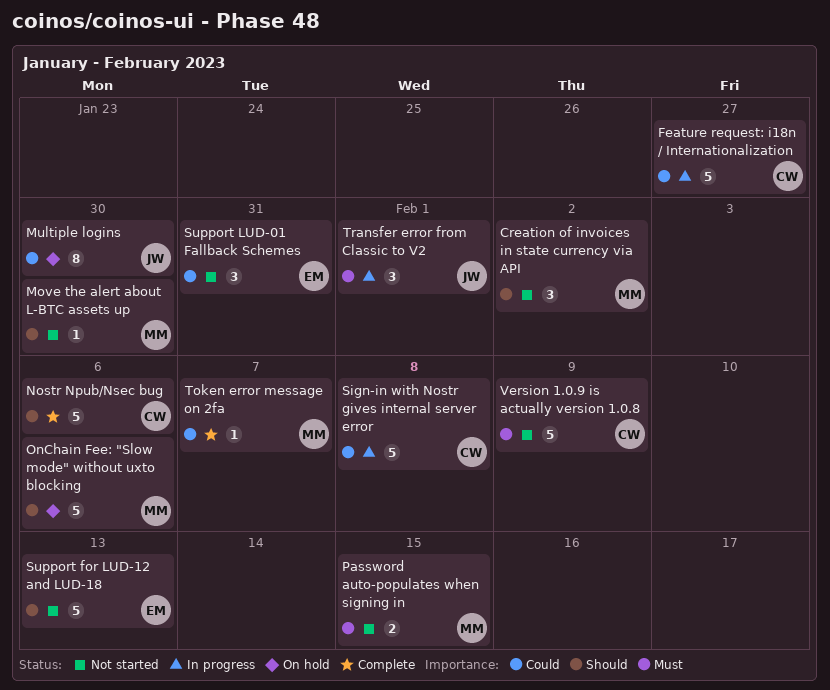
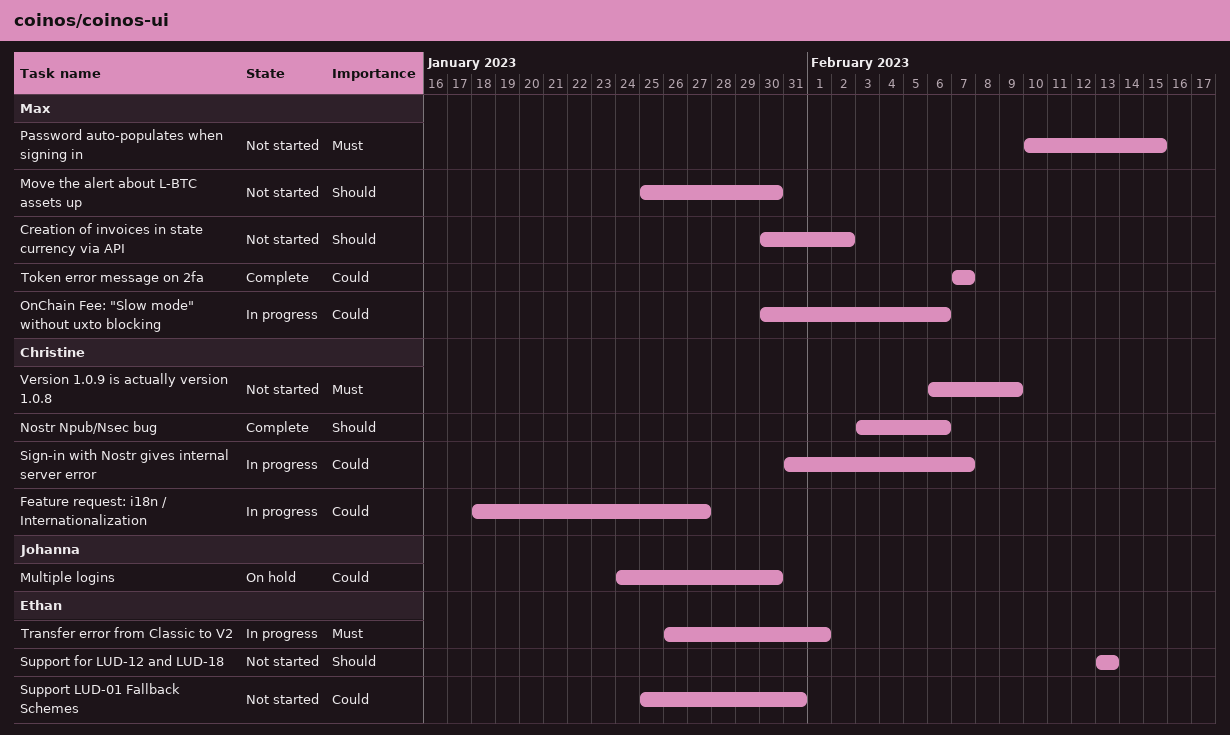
OnChain Fee: "Slow mode" without uxto blocking, status: On hold -> In progress
OnChain Fee: "Slow mode" without uxto blocking, priority: Should -> Could
Sign-in with Nostr gives internal server error, due: Feb 8 -> Feb 7
Transfer error from Classic to V2, owner: Johanna -> Ethan

